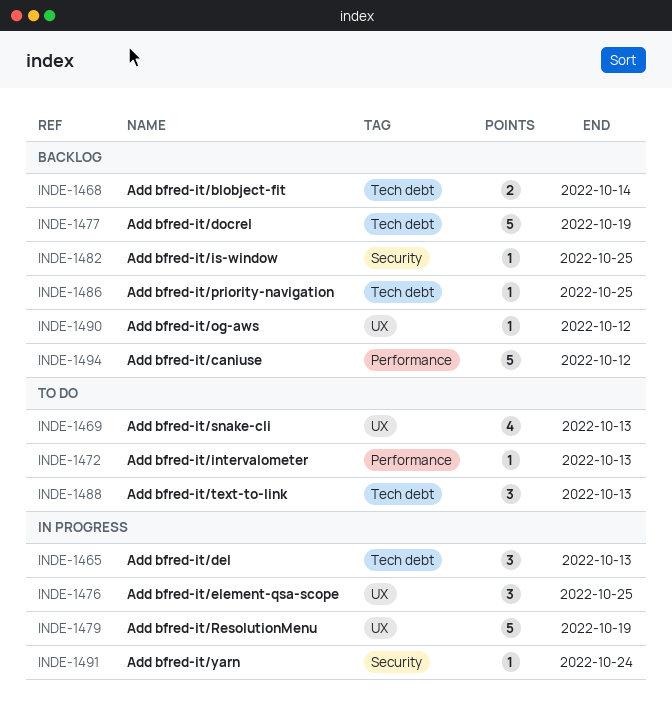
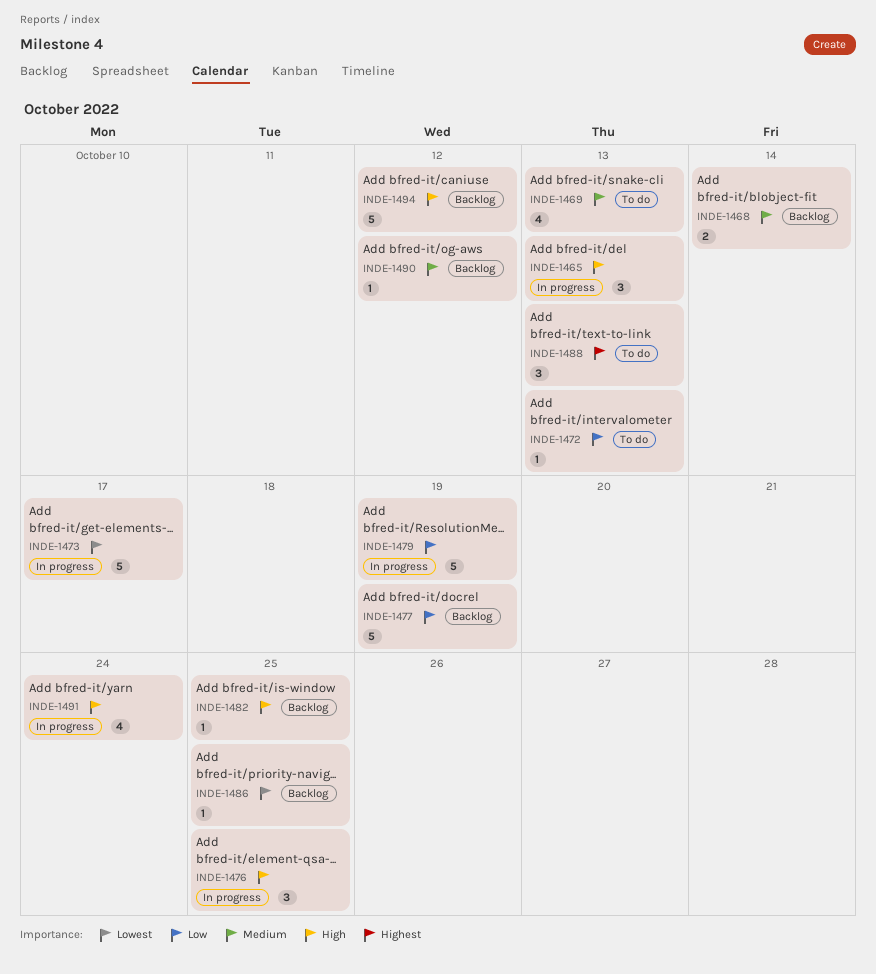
INDE-1473: none -> present
INDE-1491, estimate: 1 -> 4

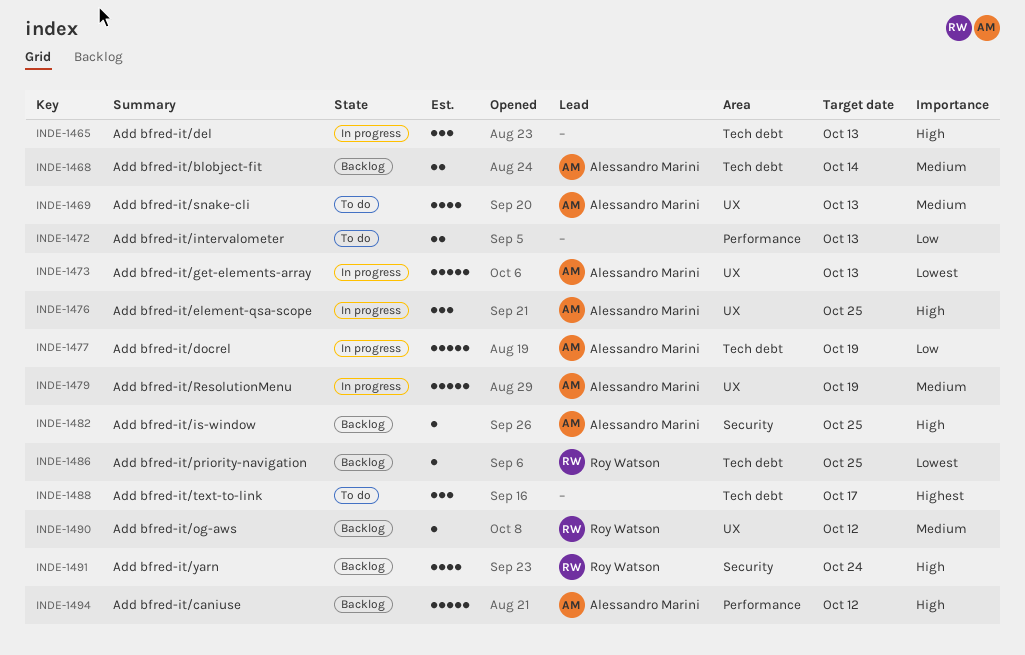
INDE-1472, estimate: 1 -> 2
INDE-1473, due: Oct 17 -> Oct 13
INDE-1477, status: Backlog -> In progress
INDE-1479, priority: Low -> Medium
INDE-1488, due: Oct 13 -> Oct 17
INDE-1491, status: In progress -> Backlog

